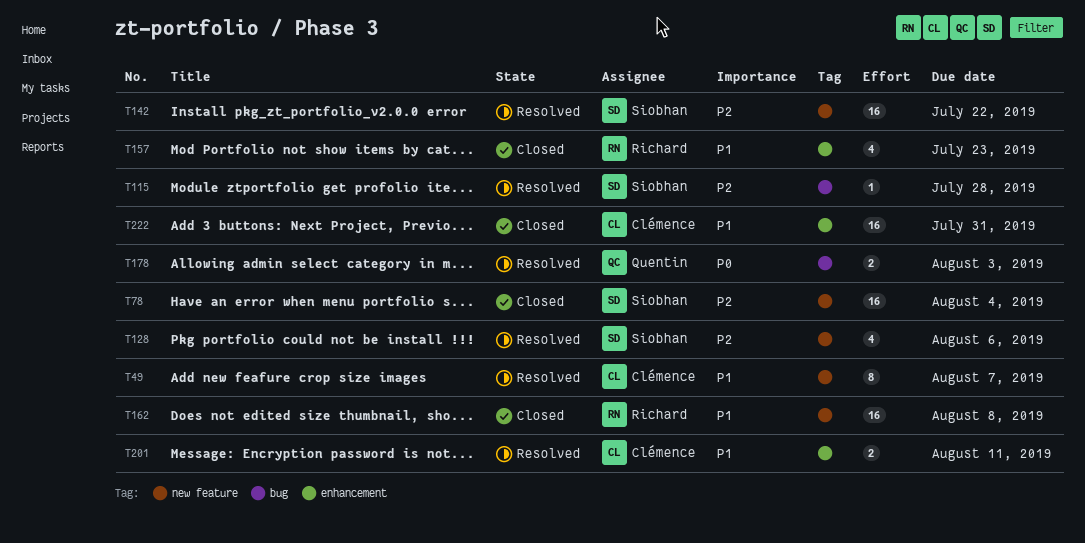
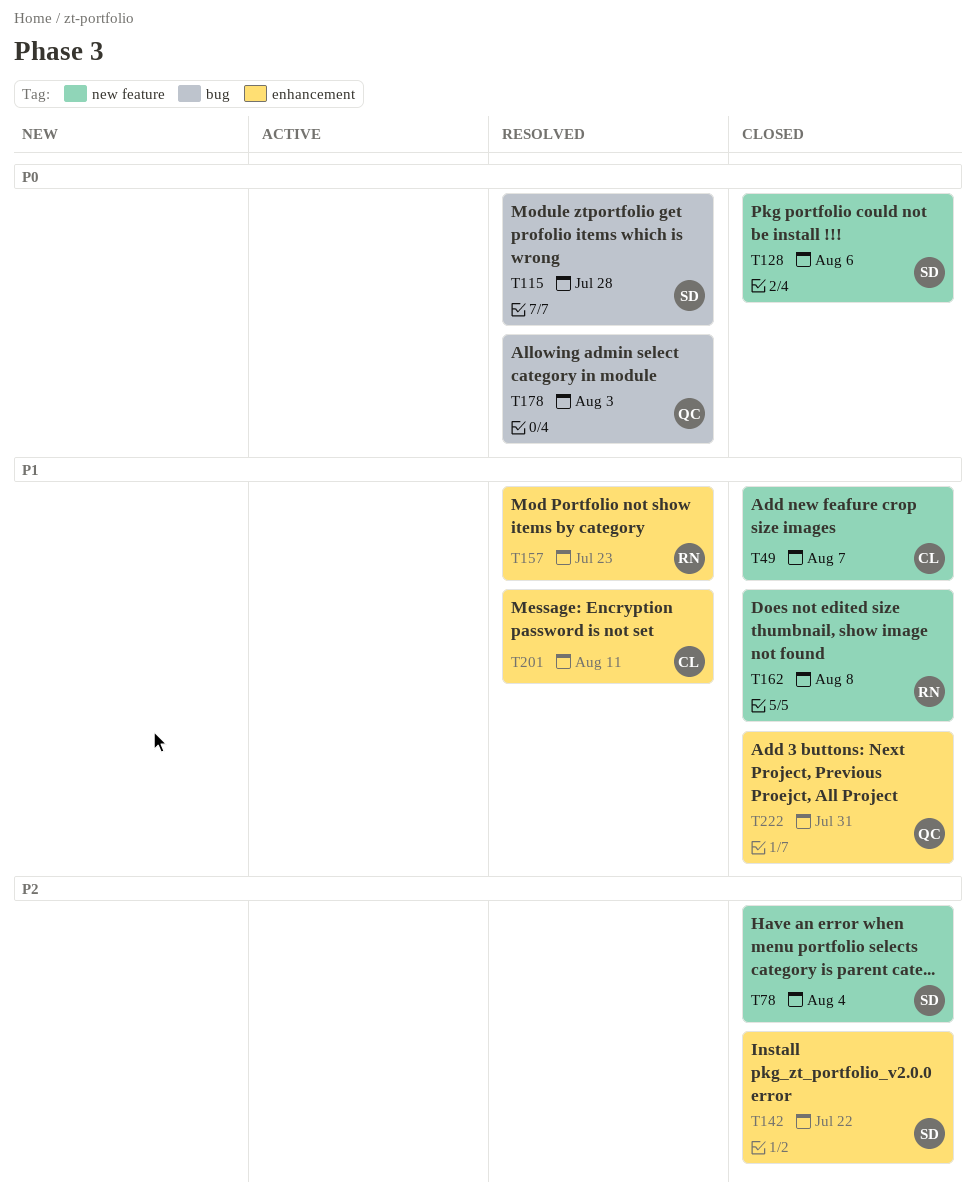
T49, status: Resolved -> Closed
T115, priority: P2 -> P0
T128, status: Resolved -> Closed
T128, priority: P2 -> P0
T142, status: Resolved -> Closed
T142, label: new feature -> enhancement
T157, status: Closed -> Resolved
T222, owner: Clémence -> Quentin

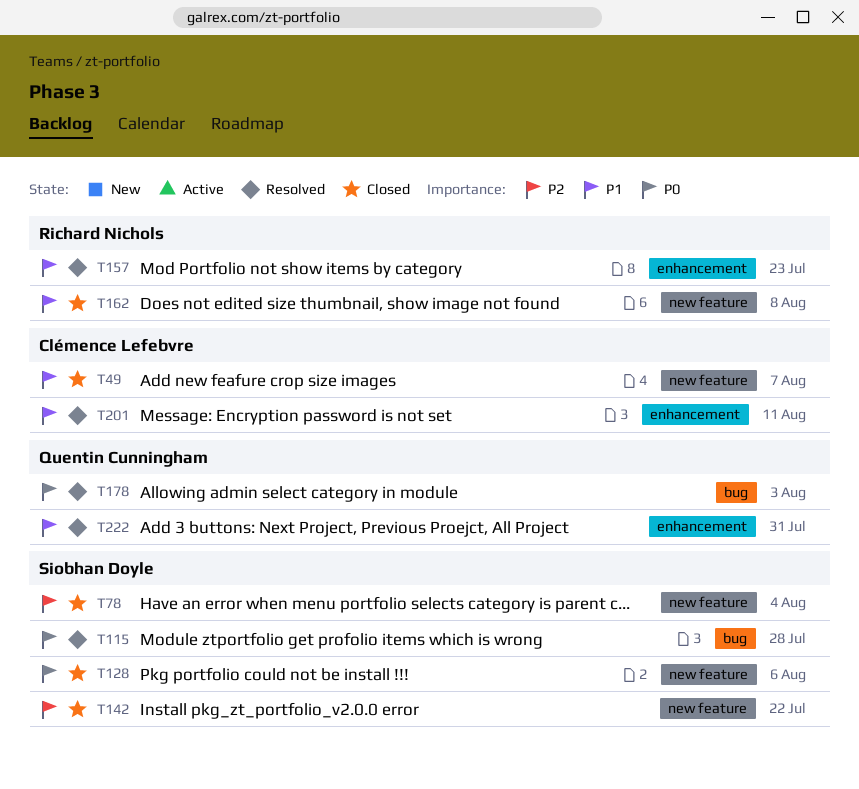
T142, label: enhancement -> new feature
T222, status: Closed -> Resolved

